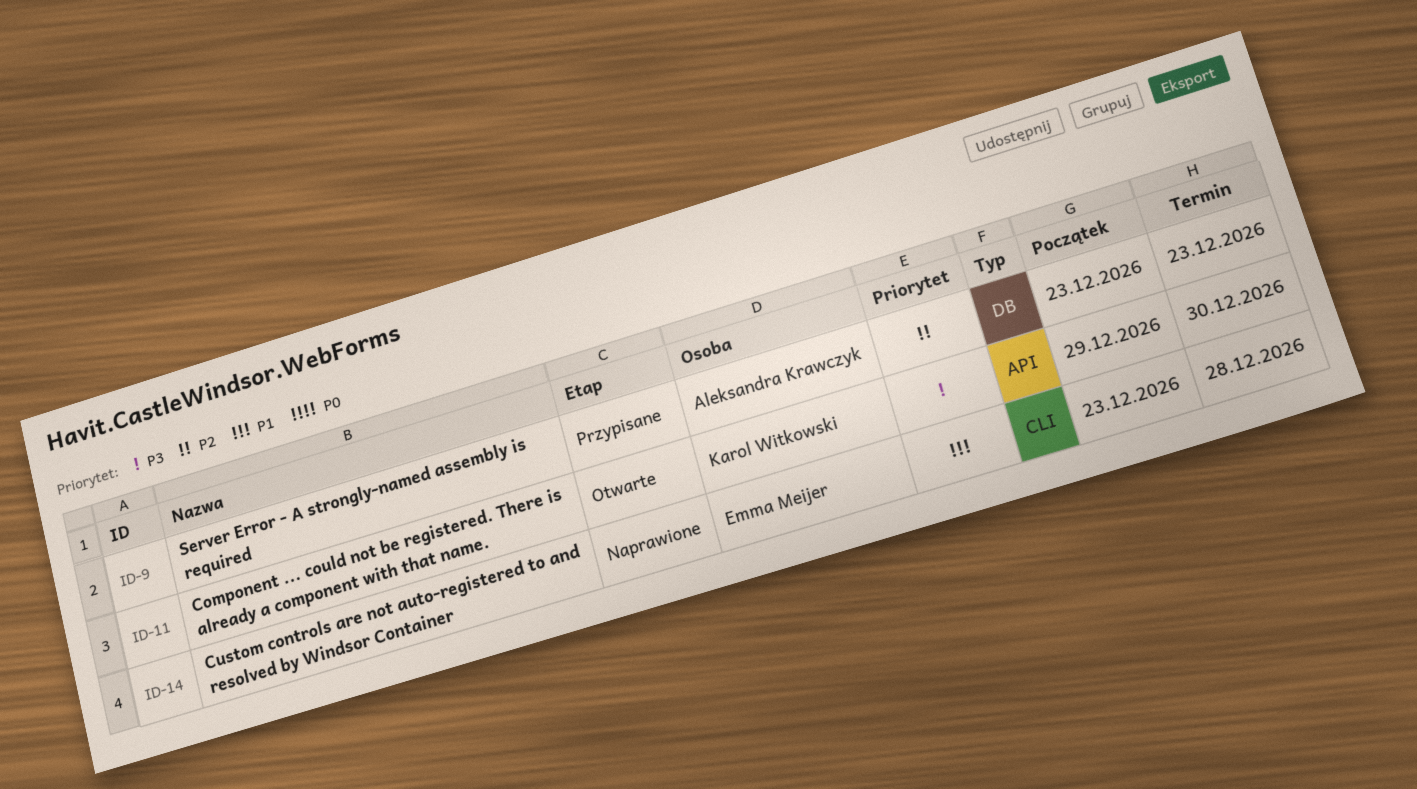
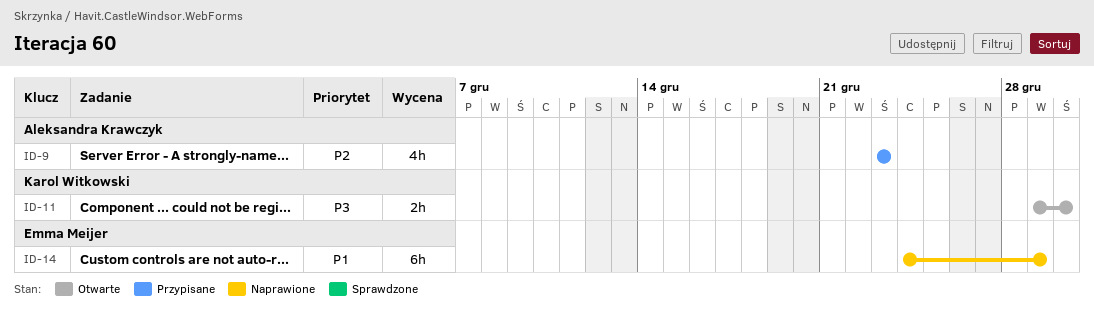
ID-14, start: Dec 23 -> Dec 24
ID-14, due: Dec 28 -> Dec 29

